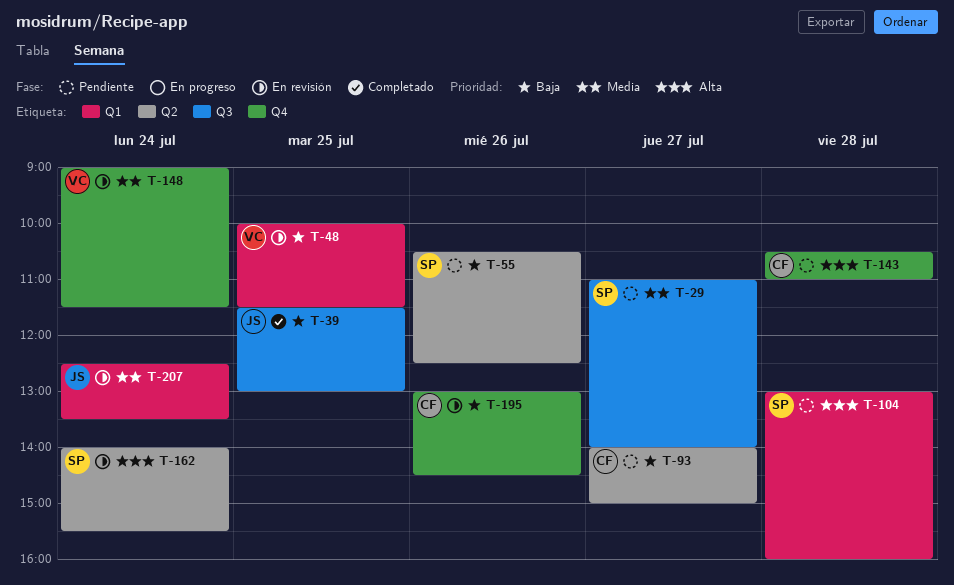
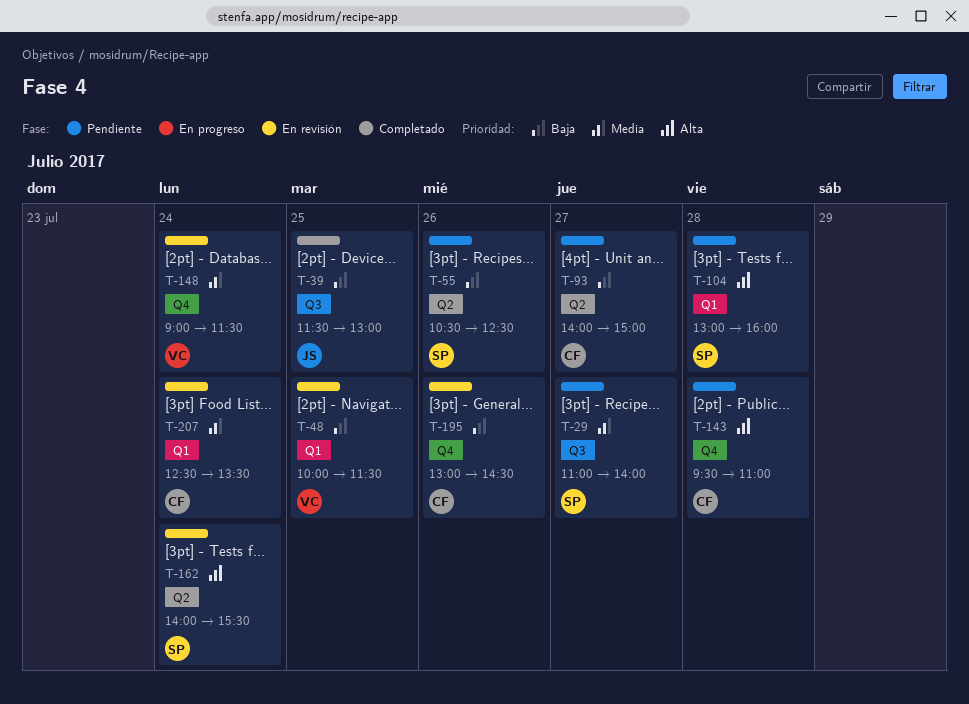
T-143, begins: 10:30 -> 09:30
T-207, owner: JS -> CF

